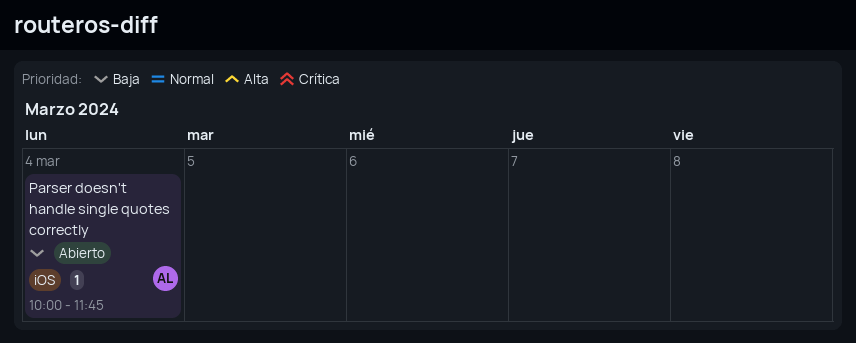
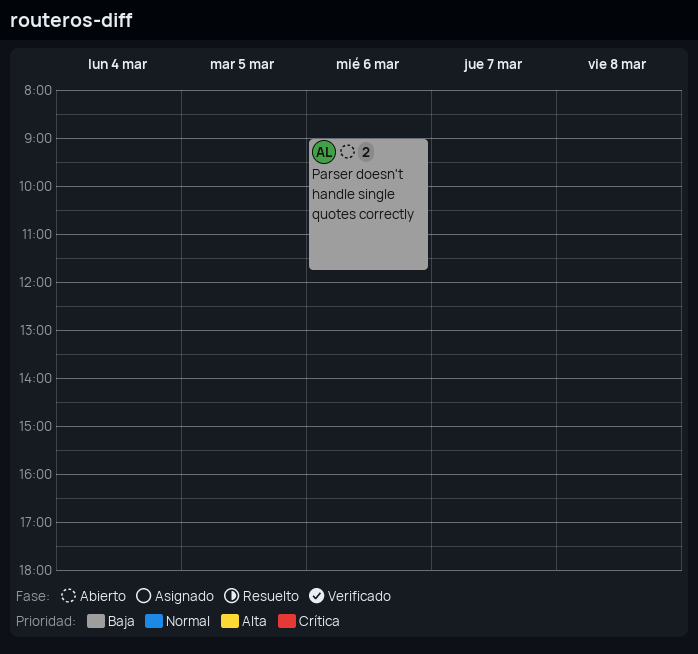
Parser doesn't handle single quotes correctly, estimate: 1 -> 2
Parser doesn't handle single quotes correctly, day: Mar 4 -> Mar 6
Parser doesn't handle single quotes correctly, begins: 10:00 -> 09:00

